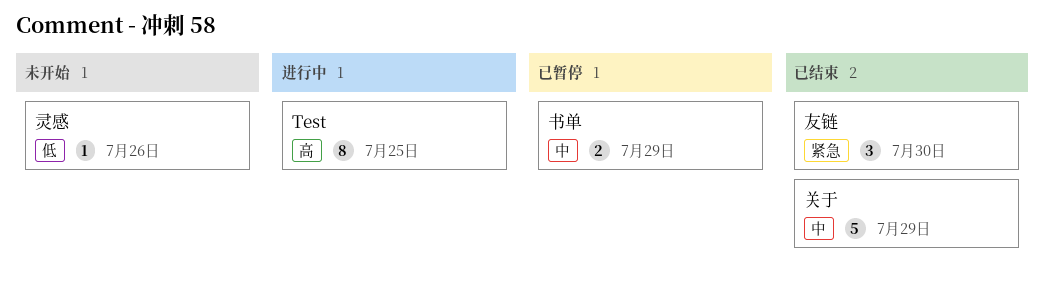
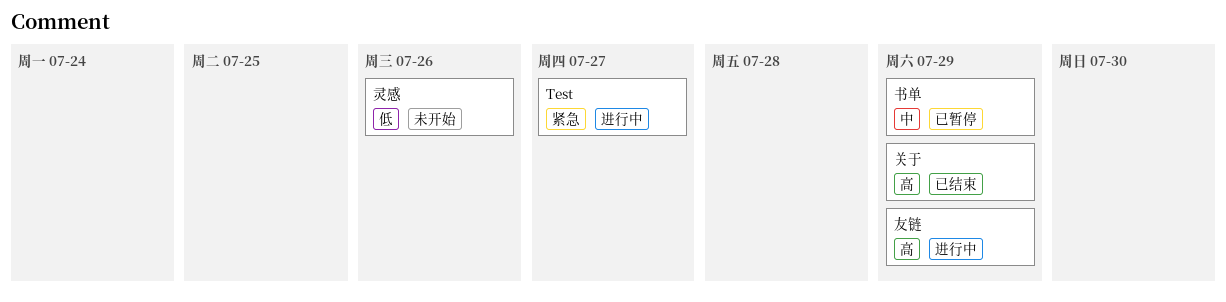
Test, priority: 高 -> 紧急
Test, due: Jul 25 -> Jul 27
关于, priority: 中 -> 高
友链, status: 已结束 -> 进行中
友链, priority: 紧急 -> 高
友链, due: Jul 30 -> Jul 29

